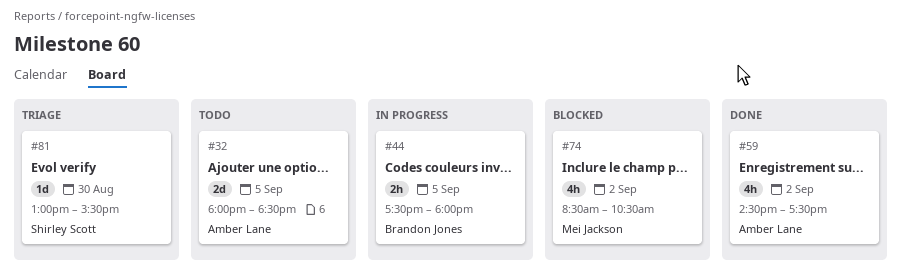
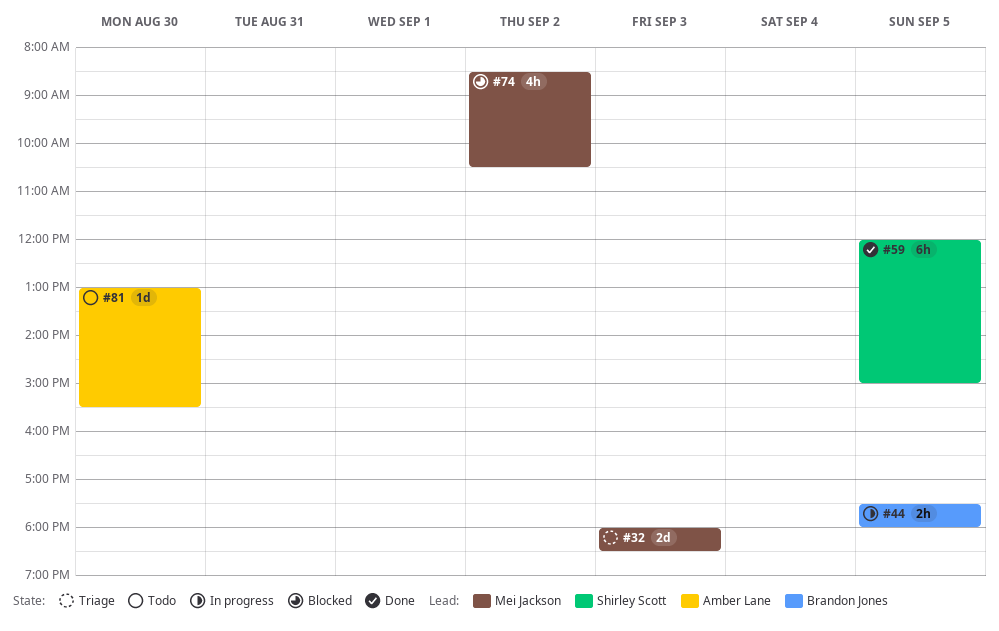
#32, status: Todo -> Triage
#32, owner: Amber Lane -> Mei Jackson
#32, day: Sep 5 -> Sep 3
#59, owner: Amber Lane -> Shirley Scott
#59, estimate: 4h -> 6h
#59, day: Sep 2 -> Sep 5
#59, begins: 14:30 -> 12:00
#59, ends: 17:30 -> 15:00
#81, status: Triage -> Todo
#81, owner: Shirley Scott -> Amber Lane

